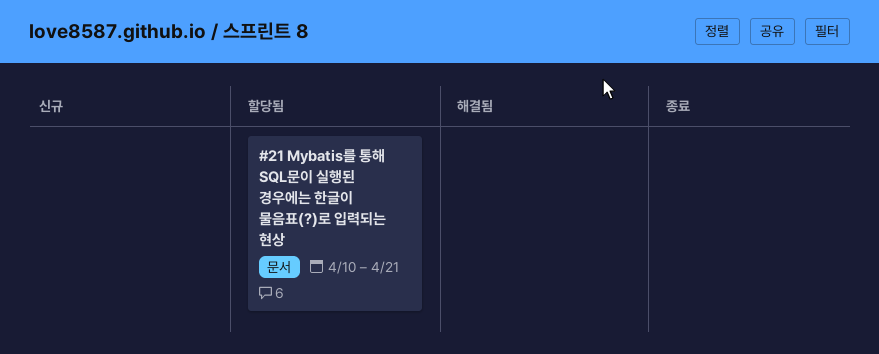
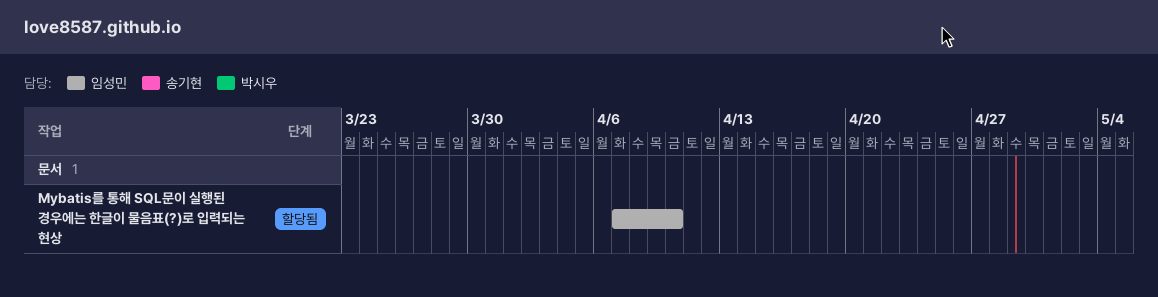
Mybatis를 통해 SQL문이 실행된 경우에는 한글이 물음표(?)로 입력되는 현상, start: Apr 10 -> Apr 7
Mybatis를 통해 SQL문이 실행된 경우에는 한글이 물음표(?)로 입력되는 현상, due: Apr 21 -> Apr 10

